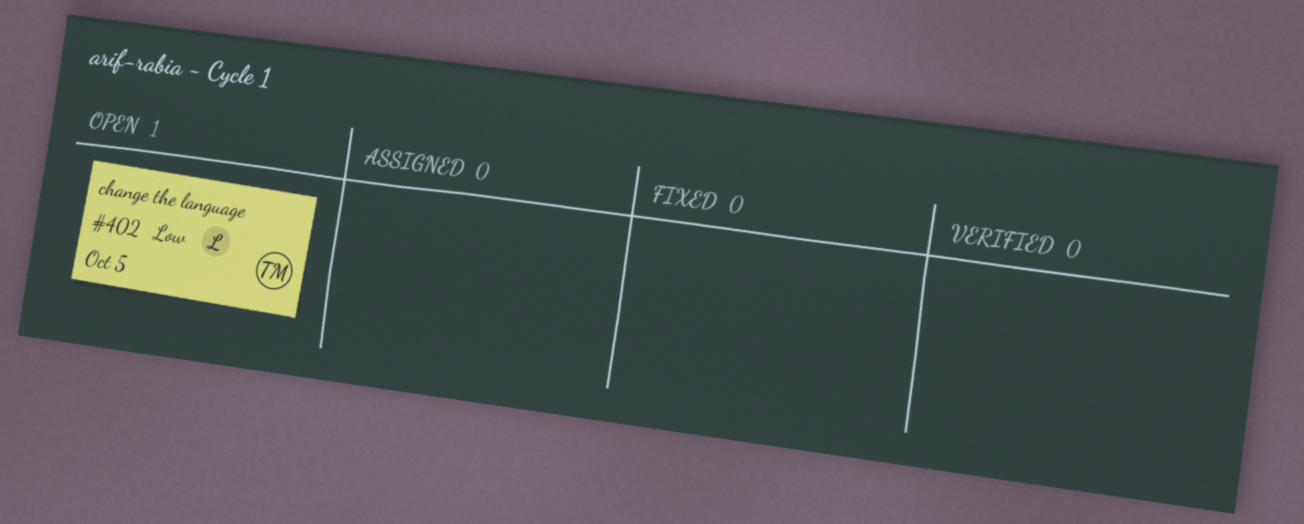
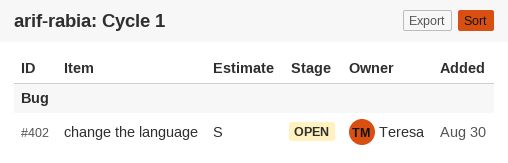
#402, estimate: L -> S

